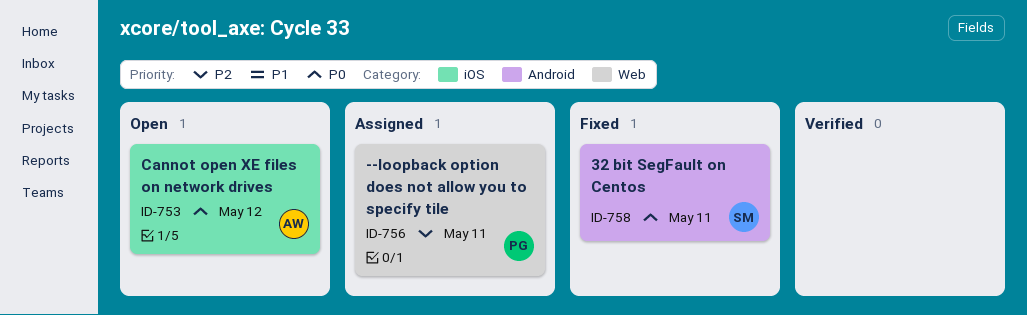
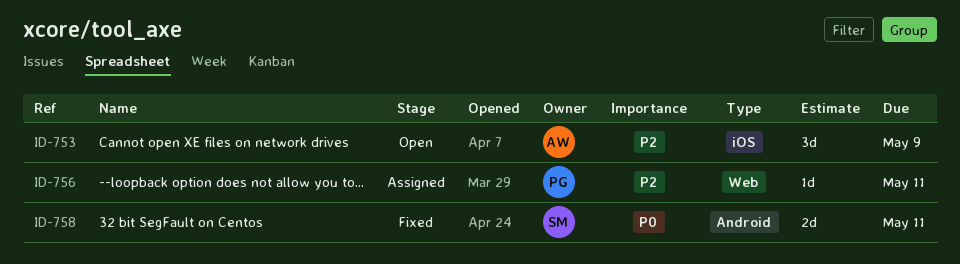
ID-753, priority: P0 -> P2
ID-753, due: May 12 -> May 9

